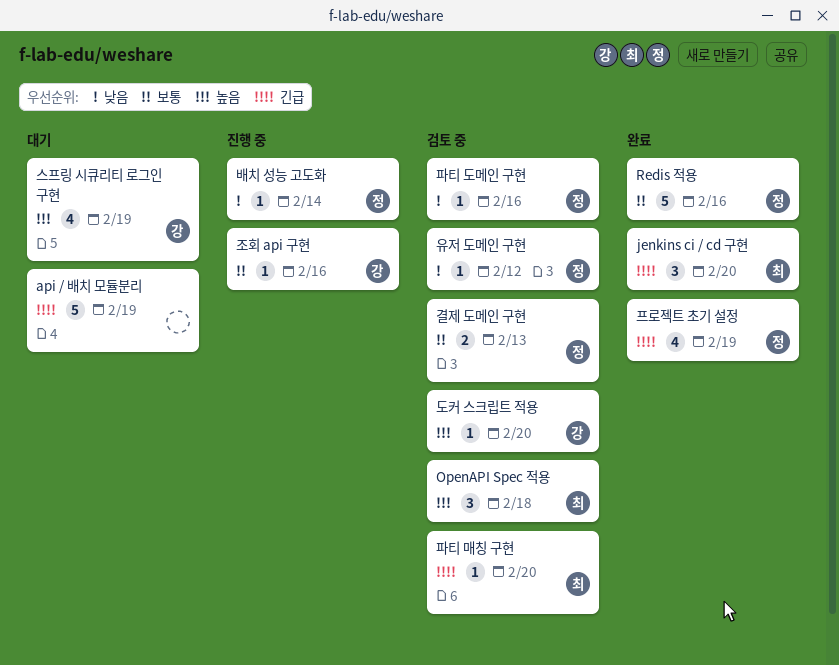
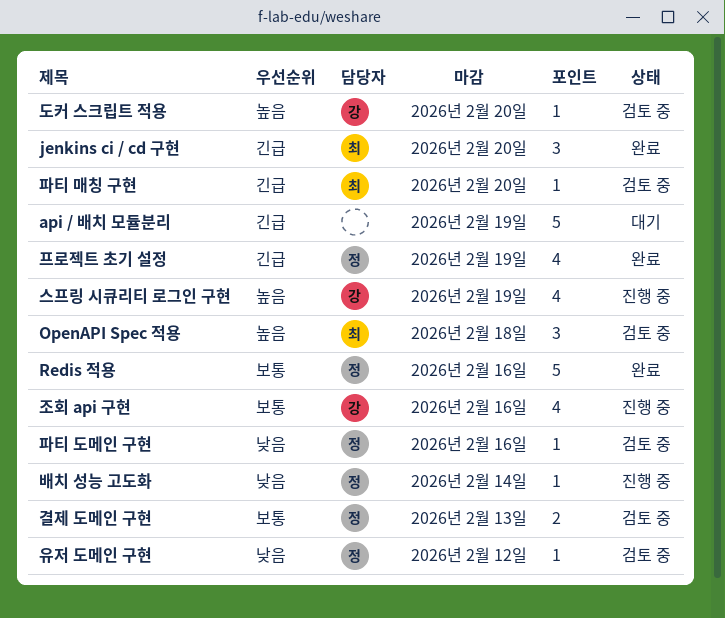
스프링 시큐리티 로그인 구현, status: 대기 -> 진행 중
조회 api 구현, estimate: 1 -> 4

